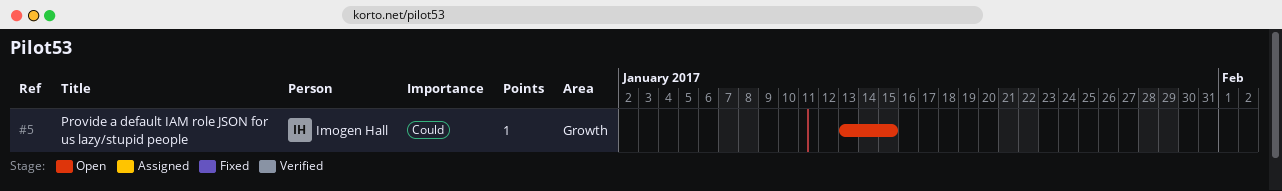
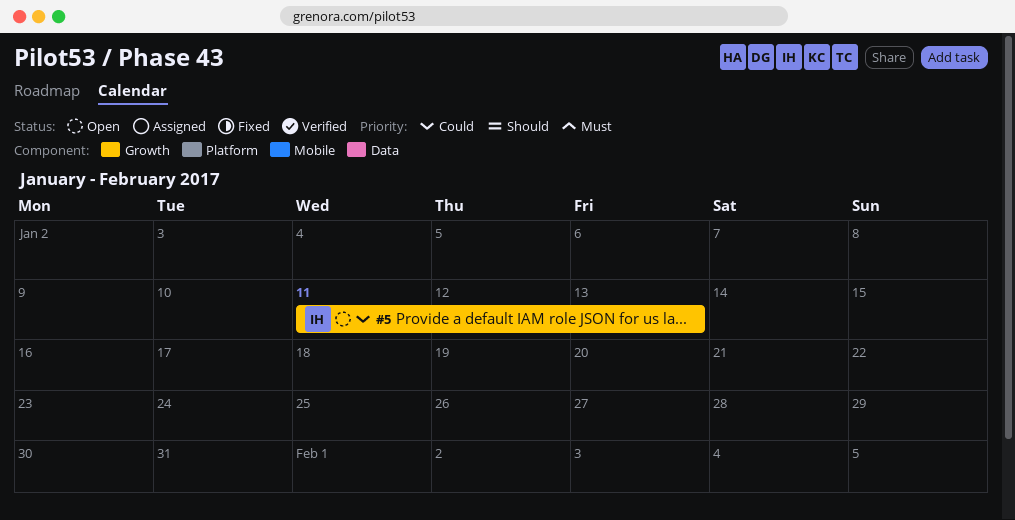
#5, start: Jan 13 -> Jan 11
#5, due: Jan 15 -> Jan 13

